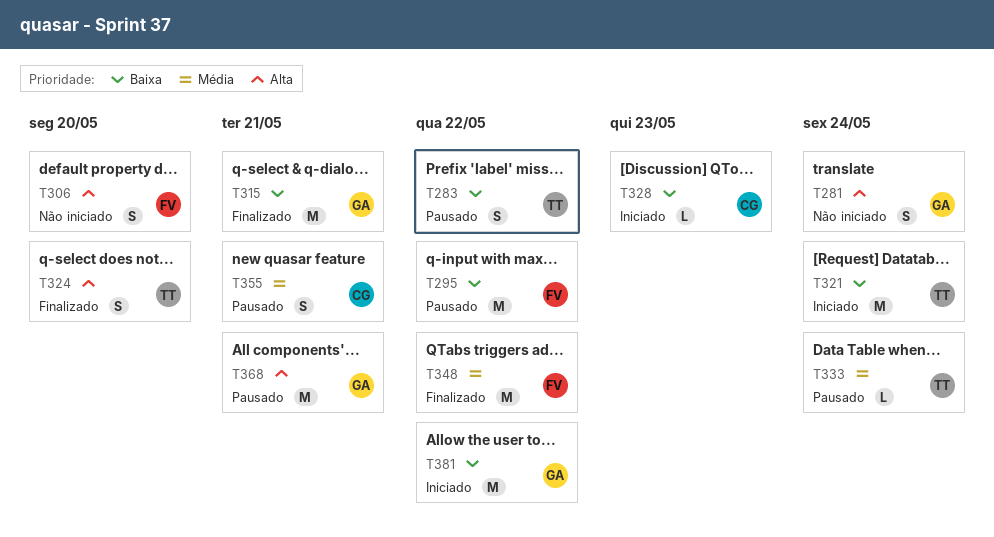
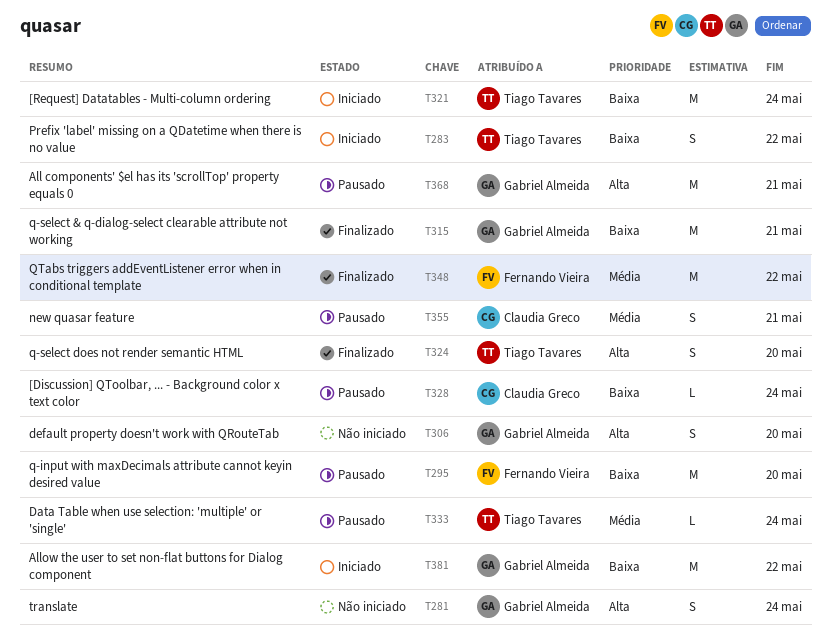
T283, status: Pausado -> Iniciado
T295, due: May 22 -> May 20
T306, owner: Fernando Vieira -> Gabriel Almeida
T328, status: Iniciado -> Pausado
T328, due: May 23 -> May 24

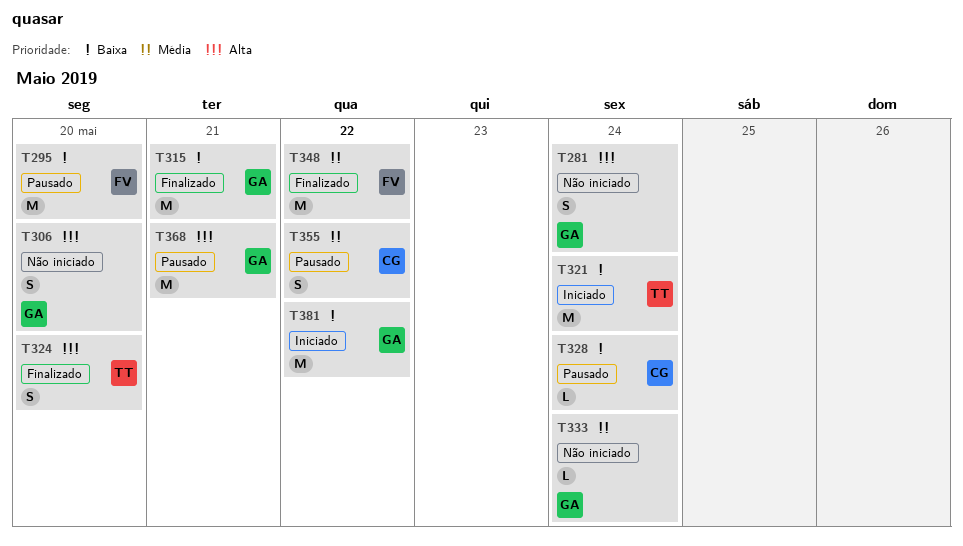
T283: present -> none
T333, status: Pausado -> Não iniciado
T333, owner: Tiago Tavares -> Gabriel Almeida
T355, due: May 21 -> May 22

